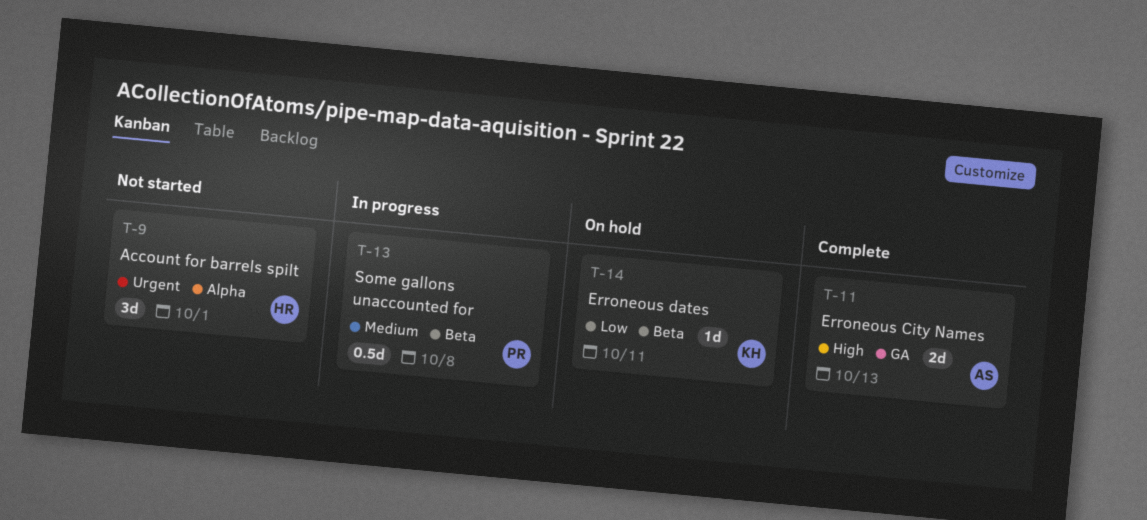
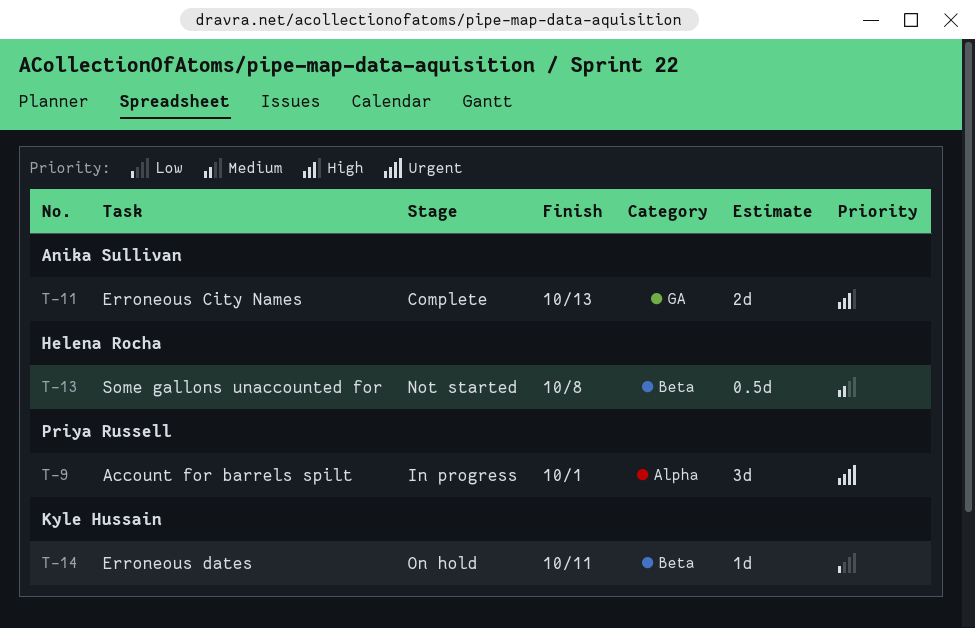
T-9, status: Not started -> In progress
T-9, owner: Helena Rocha -> Priya Russell
T-13, status: In progress -> Not started
T-13, owner: Priya Russell -> Helena Rocha

